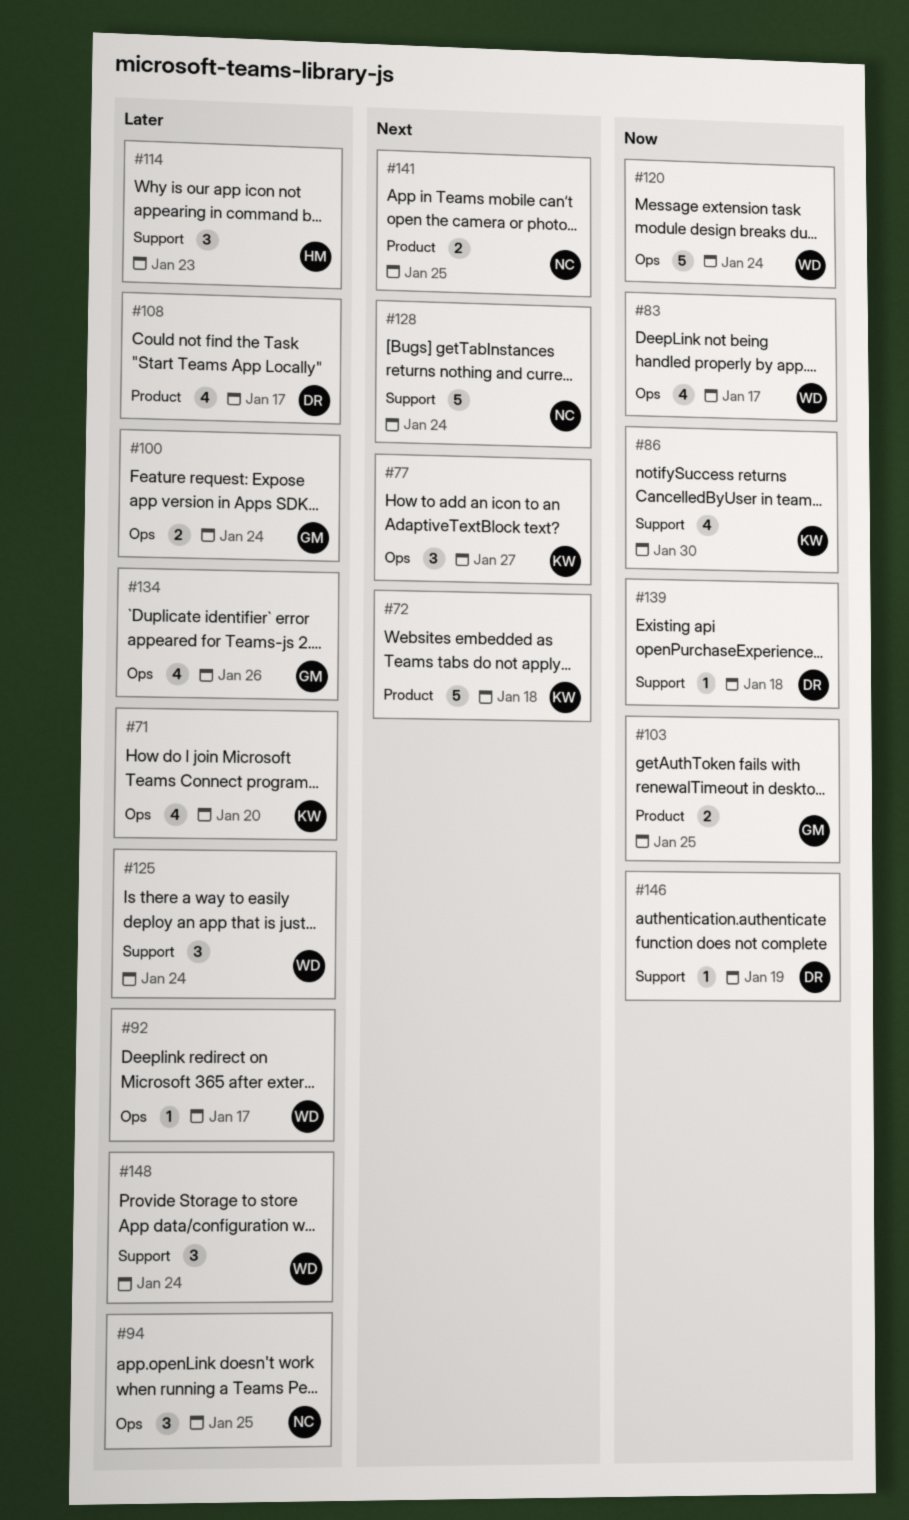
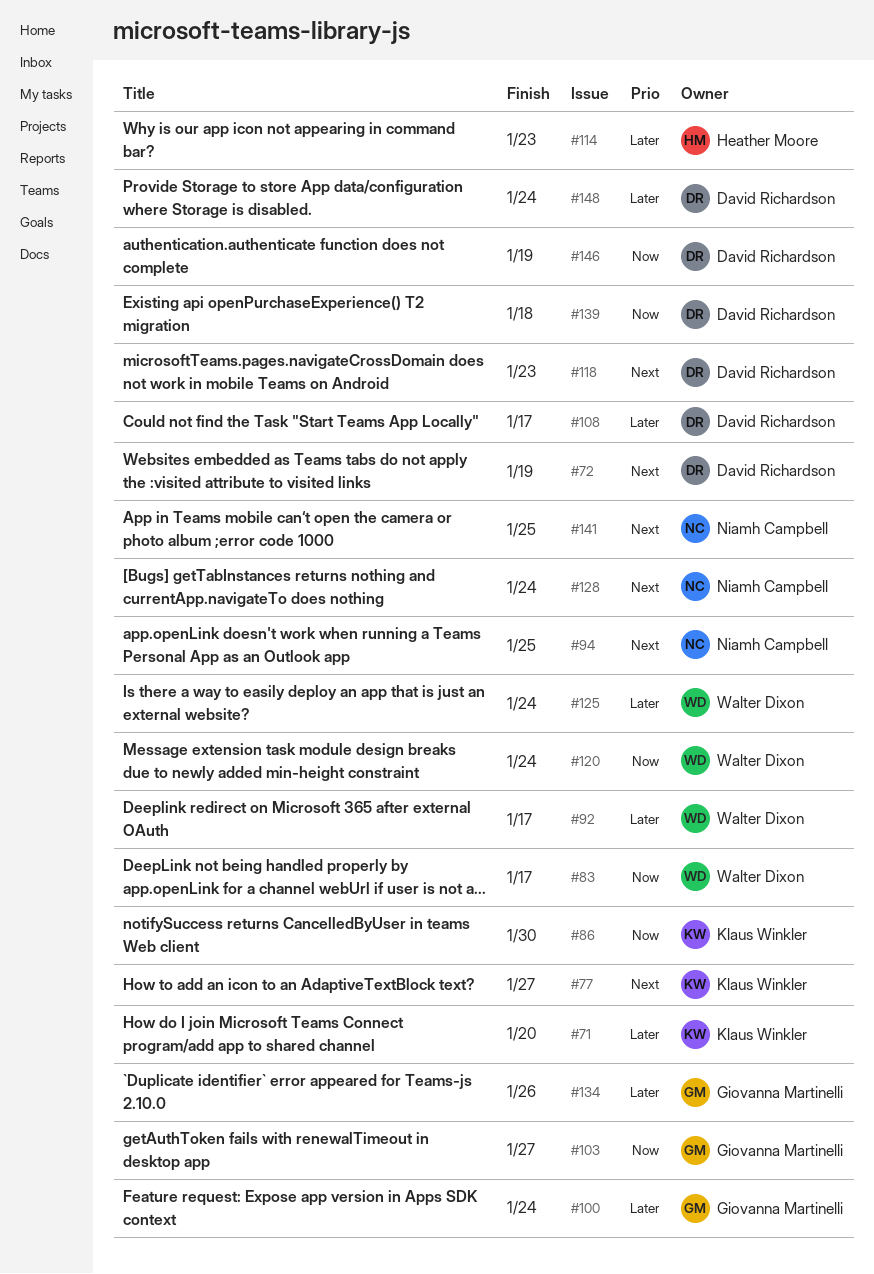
#72, owner: Klaus Winkler -> David Richardson
#72, due: Jan 18 -> Jan 19
#94, priority: Later -> Next
#103, due: Jan 25 -> Jan 27
#118: none -> present
#148, owner: Walter Dixon -> David Richardson

